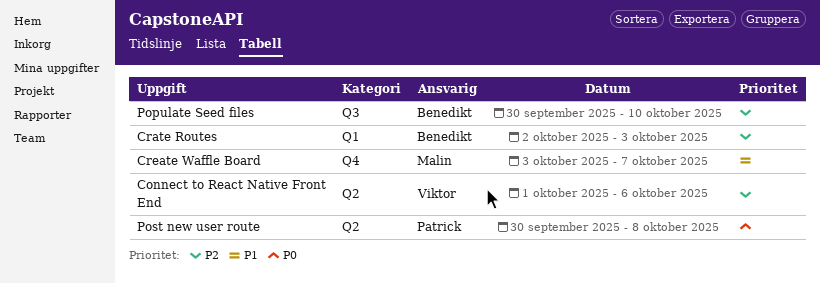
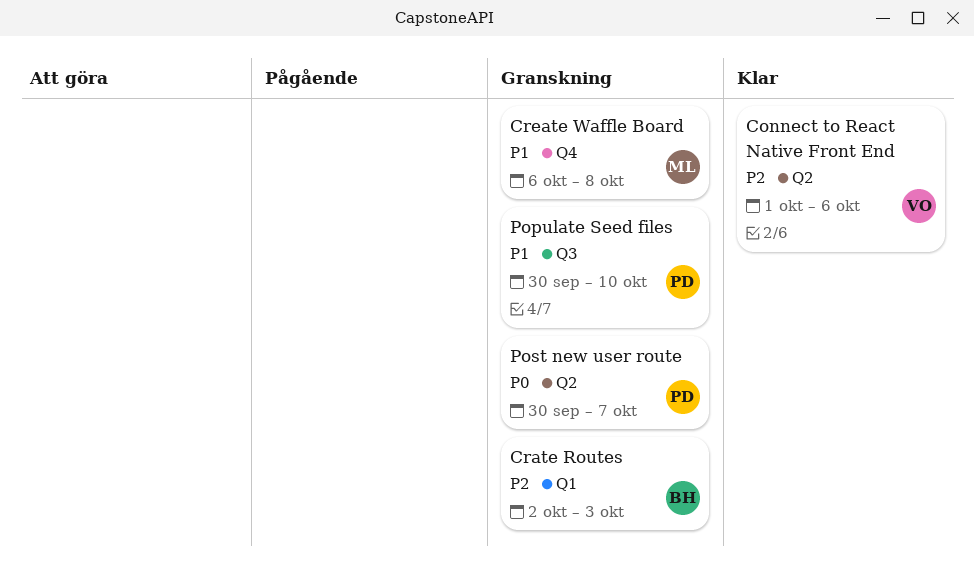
Create Waffle Board, start: Oct 3 -> Oct 6
Create Waffle Board, due: Oct 7 -> Oct 8
Populate Seed files, owner: Benedikt -> Patrick
Populate Seed files, priority: P2 -> P1
Post new user route, due: Oct 8 -> Oct 7

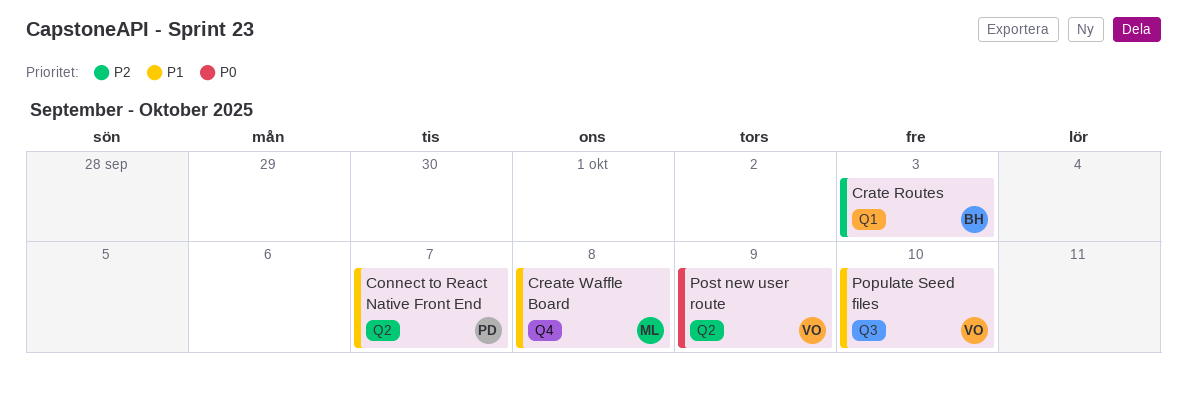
Connect to React Native Front End, owner: VO -> PD
Connect to React Native Front End, priority: P2 -> P1
Connect to React Native Front End, due: Oct 6 -> Oct 7
Populate Seed files, owner: PD -> VO
Post new user route, owner: PD -> VO
Post new user route, due: Oct 7 -> Oct 9

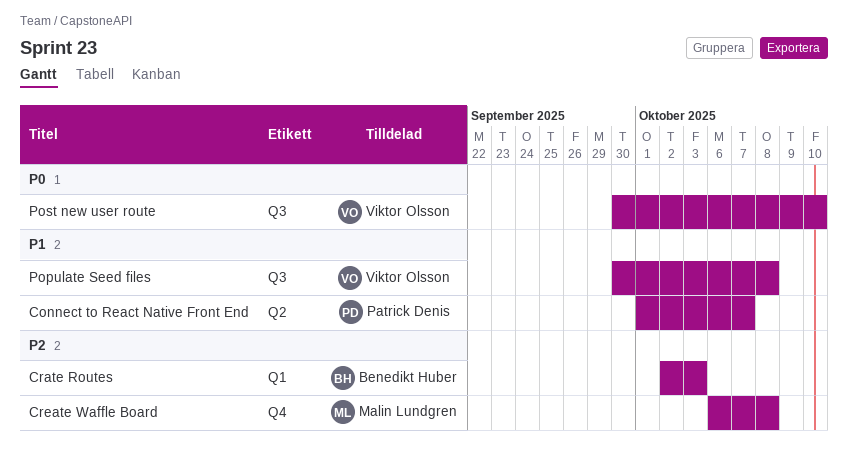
Create Waffle Board, priority: P1 -> P2
Populate Seed files, due: Oct 10 -> Oct 8
Post new user route, label: Q2 -> Q3
Post new user route, due: Oct 9 -> Oct 10

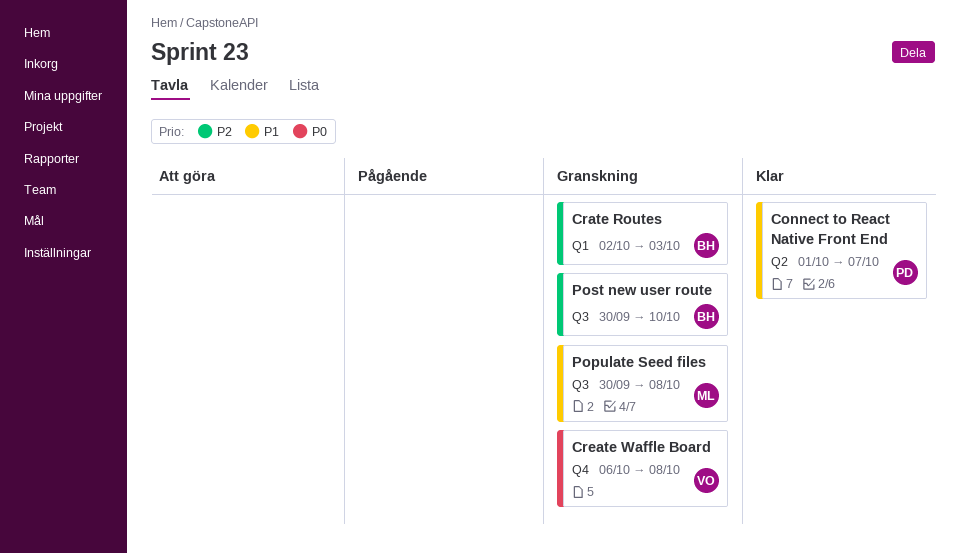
Create Waffle Board, owner: Malin Lundgren -> Viktor Olsson
Create Waffle Board, priority: P2 -> P0
Populate Seed files, owner: Viktor Olsson -> Malin Lundgren
Post new user route, owner: Viktor Olsson -> Benedikt Huber
Post new user route, priority: P0 -> P2

